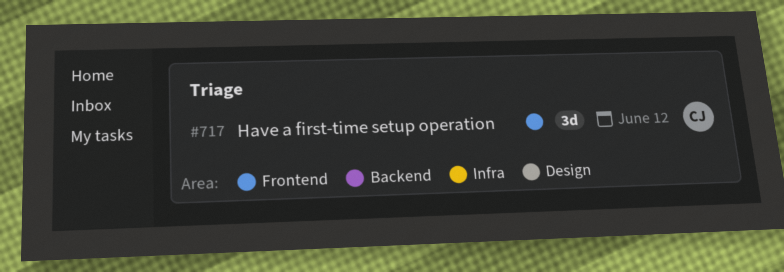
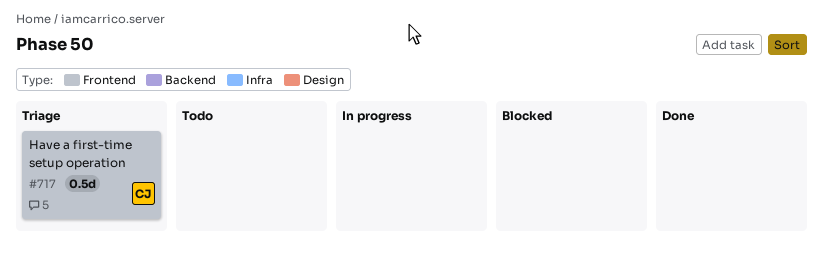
#717, estimate: 3d -> 0.5d

